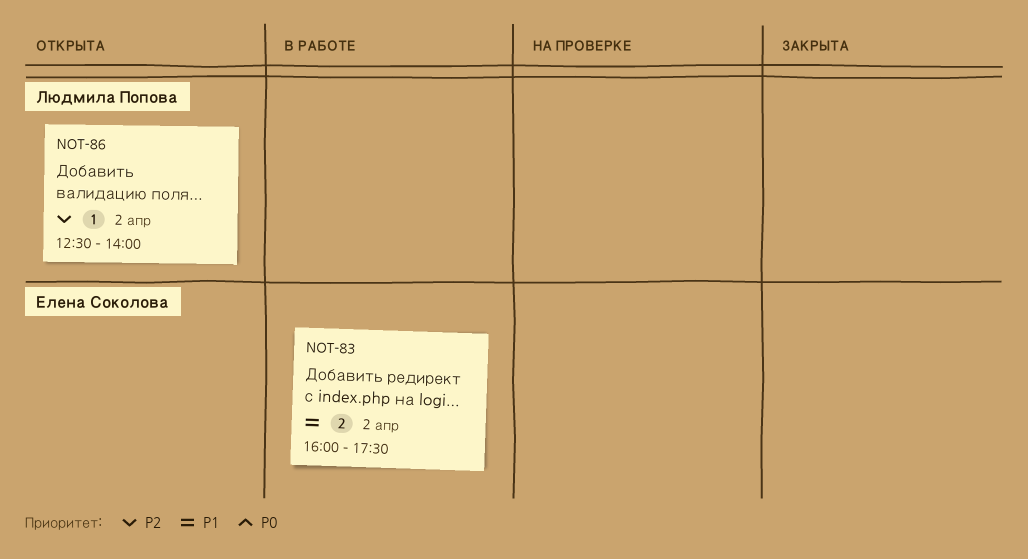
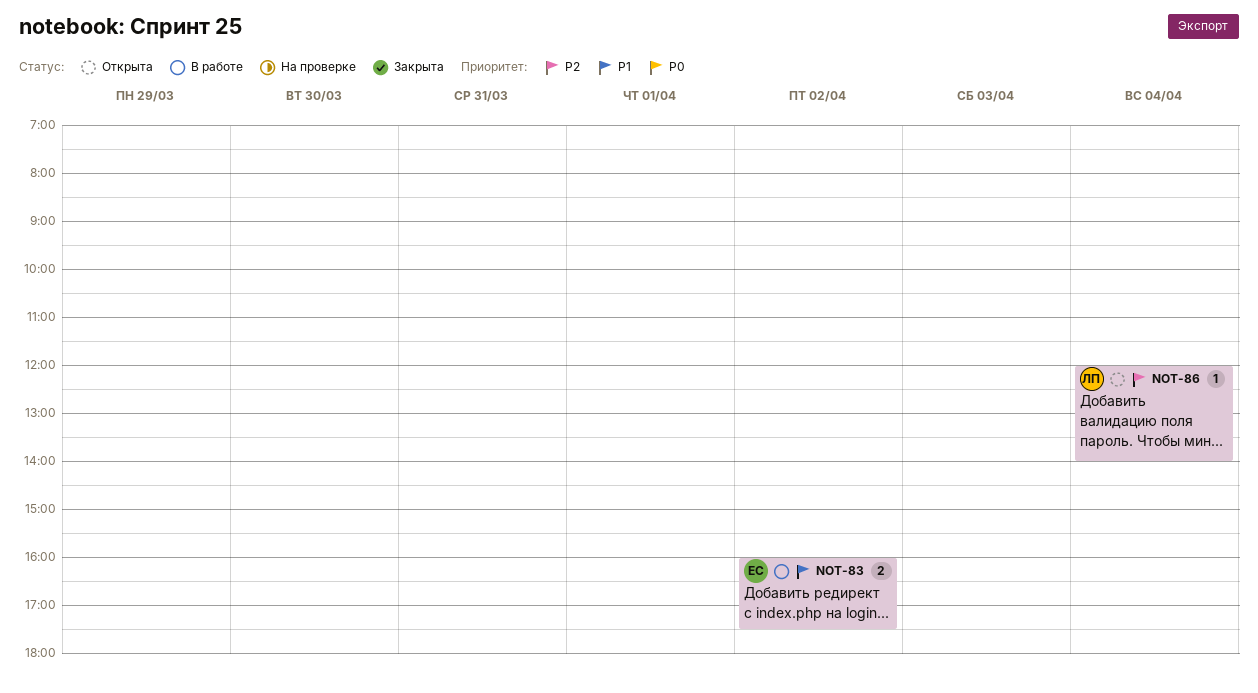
NOT-86, day: Apr 2 -> Apr 4
NOT-86, begins: 12:30 -> 12:00

